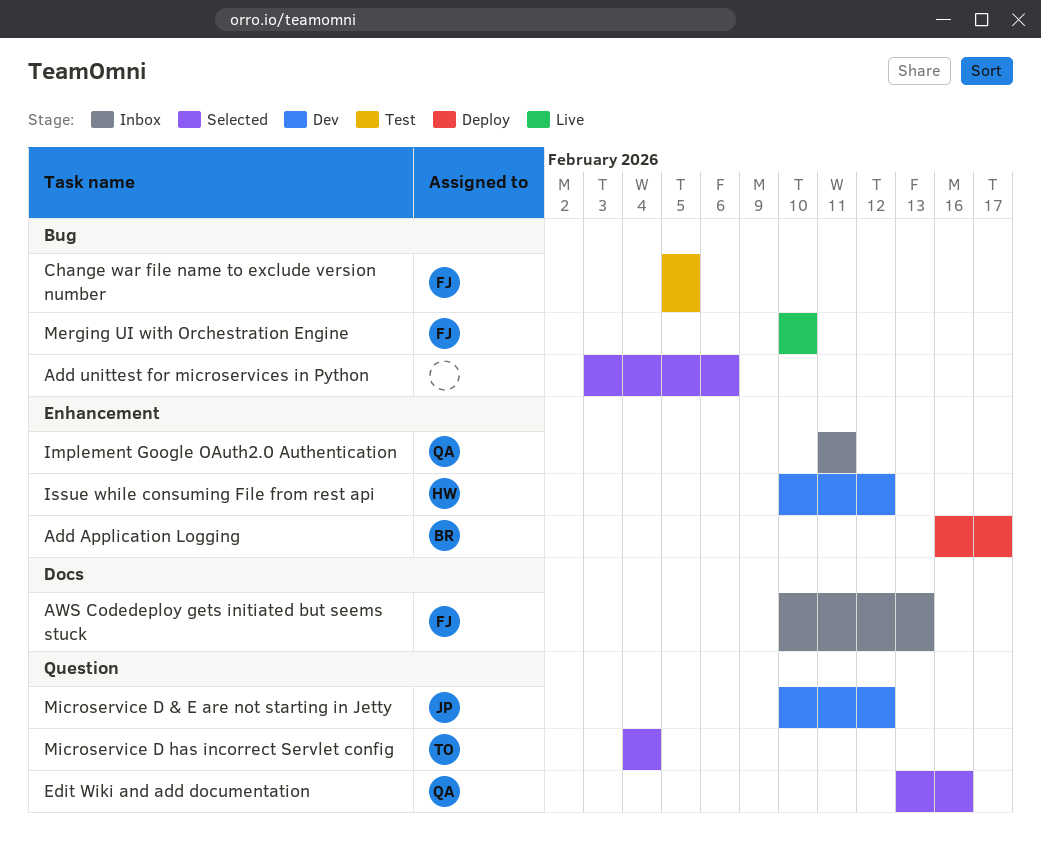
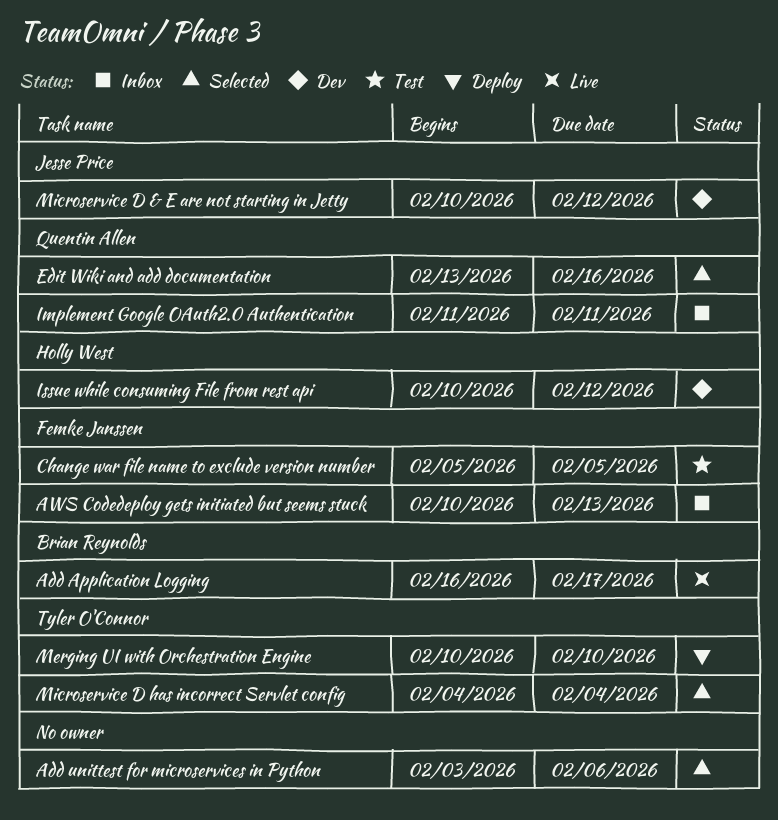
Add Application Logging, status: Deploy -> Live
Merging UI with Orchestration Engine, status: Live -> Deploy
Merging UI with Orchestration Engine, owner: Femke Janssen -> Tyler O'Connor

